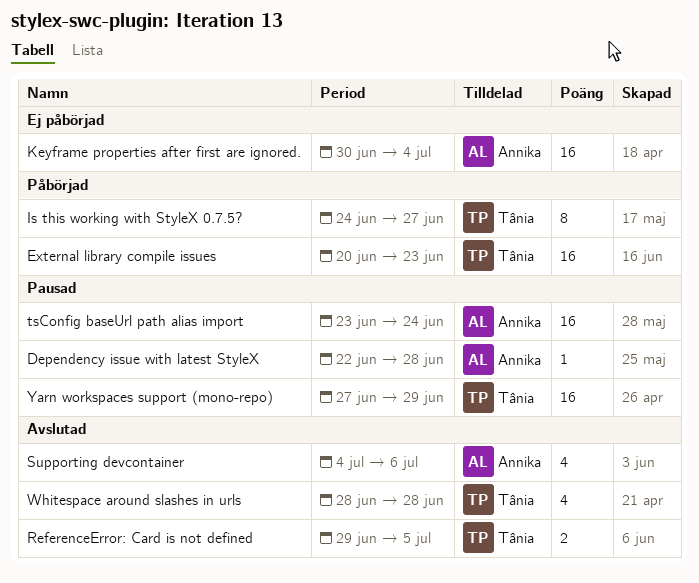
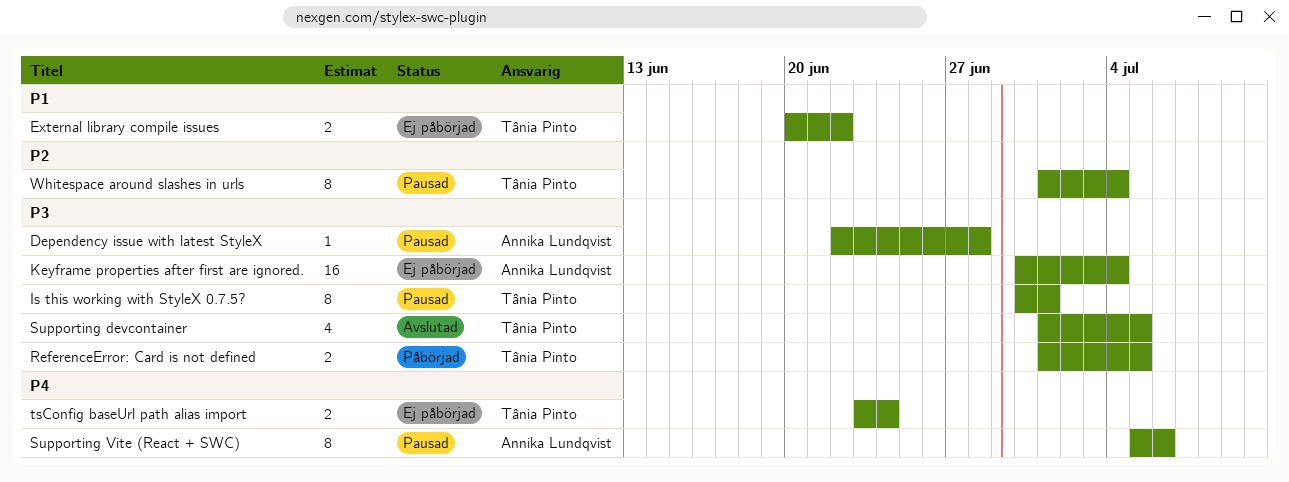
External library compile issues, status: Påbörjad -> Ej påbörjad
External library compile issues, estimate: 16 -> 2
External library compile issues, due: Jun 23 -> Jun 22
Is this working with StyleX 0.7.5?, status: Påbörjad -> Pausad
Is this working with StyleX 0.7.5?, start: Jun 24 -> Jun 30
Is this working with StyleX 0.7.5?, due: Jun 27 -> Jul 1
ReferenceError: Card is not defined, status: Avslutad -> Påbörjad
ReferenceError: Card is not defined, start: Jun 29 -> Jul 1
Supporting devcontainer, owner: Annika Lundqvist -> Tânia Pinto
Supporting devcontainer, start: Jul 4 -> Jul 1
Supporting devcontainer, due: Jul 6 -> Jul 5
Supporting Vite (React + SWC): none -> present
tsConfig baseUrl path alias import, status: Pausad -> Ej påbörjad
tsConfig baseUrl path alias import, owner: Annika Lundqvist -> Tânia Pinto
tsConfig baseUrl path alias import, estimate: 16 -> 2
Whitespace around slashes in urls, status: Avslutad -> Pausad
Whitespace around slashes in urls, estimate: 4 -> 8
Whitespace around slashes in urls, start: Jun 28 -> Jul 1
Whitespace around slashes in urls, due: Jun 28 -> Jul 4
Yarn workspaces support (mono-repo): present -> none

